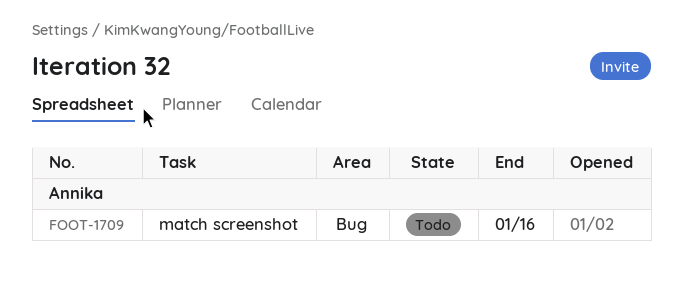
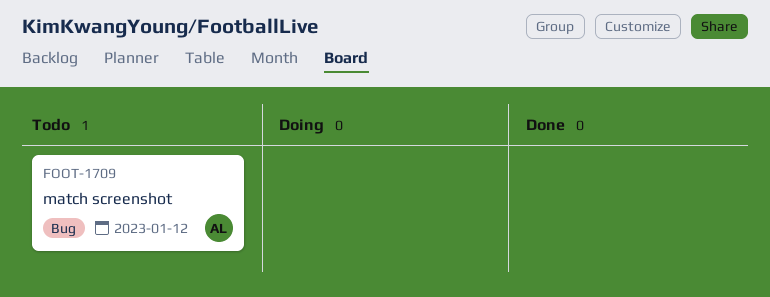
FOOT-1709, due: Jan 16 -> Jan 12

